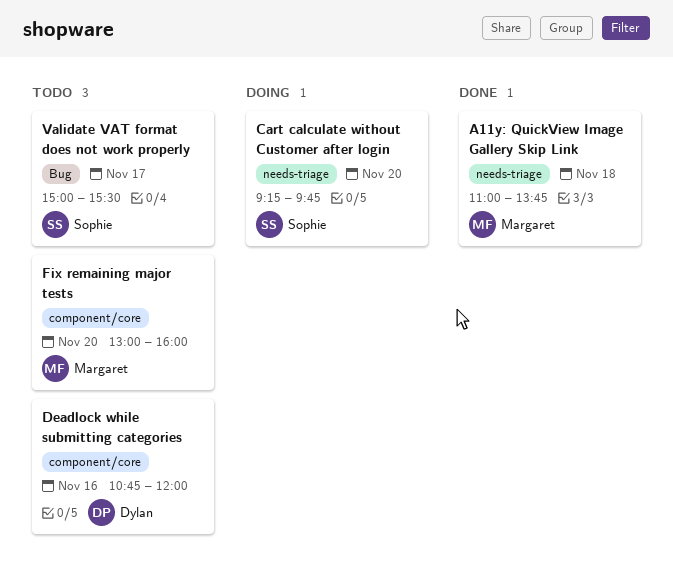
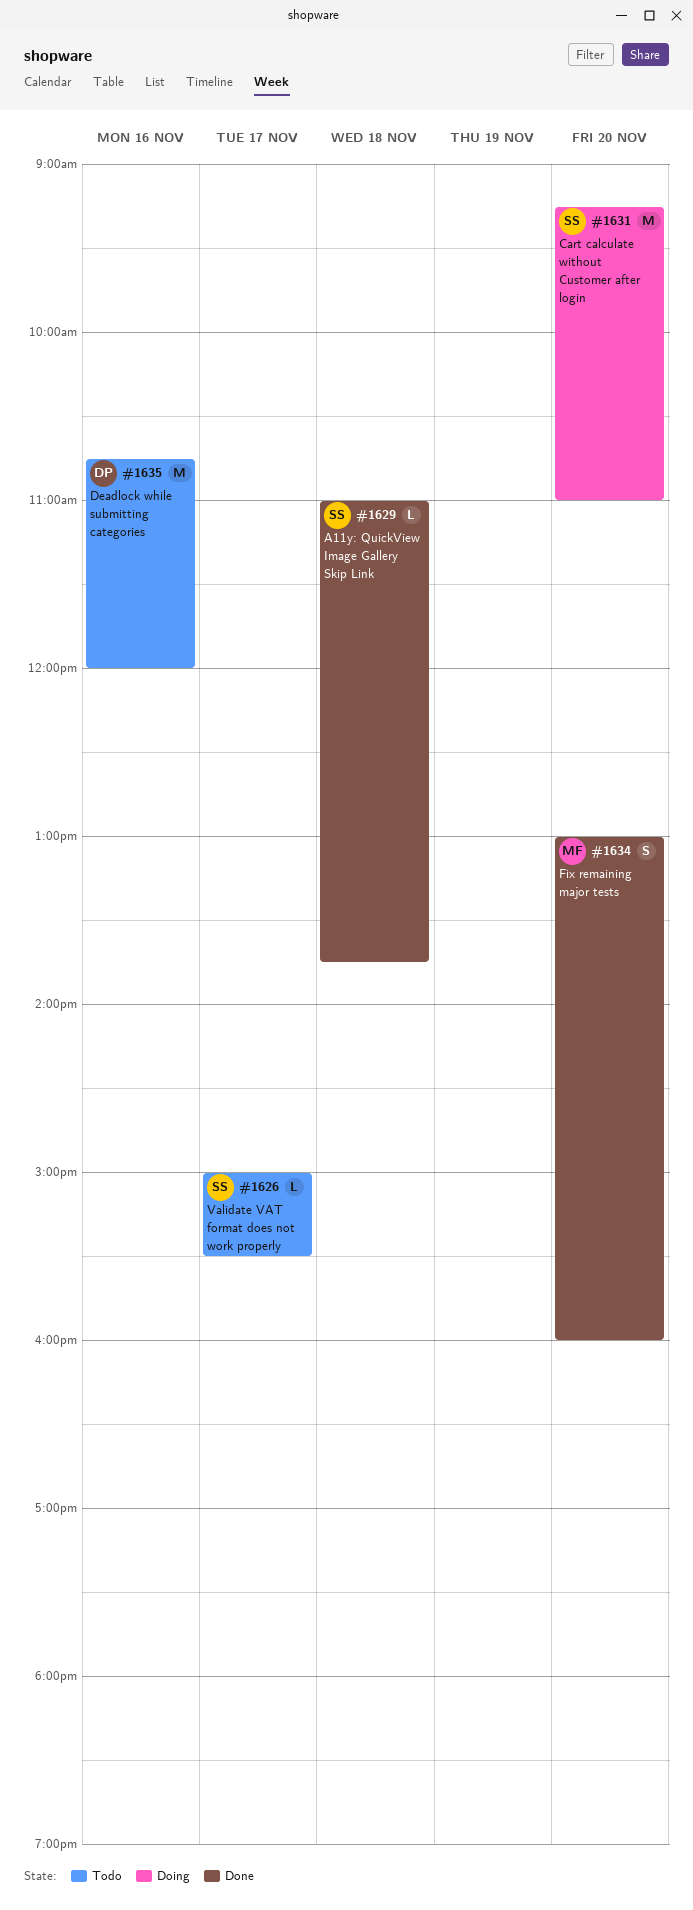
A11y: QuickView Image Gallery Skip Link, owner: Margaret -> Sophie
Cart calculate without Customer after login, ends: 09:45 -> 11:00
Fix remaining major tests, status: Todo -> Done

